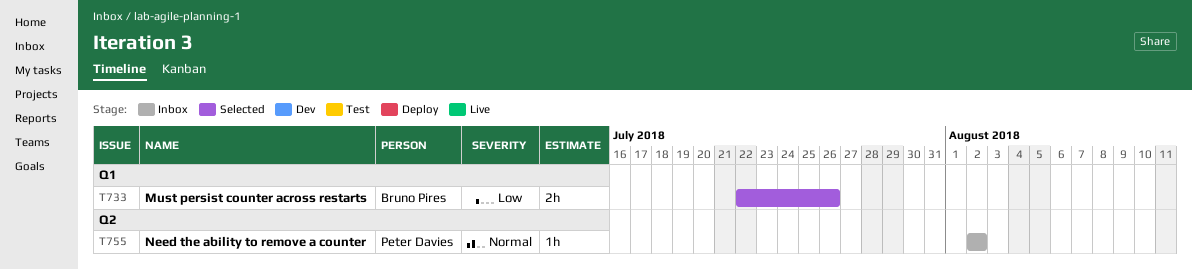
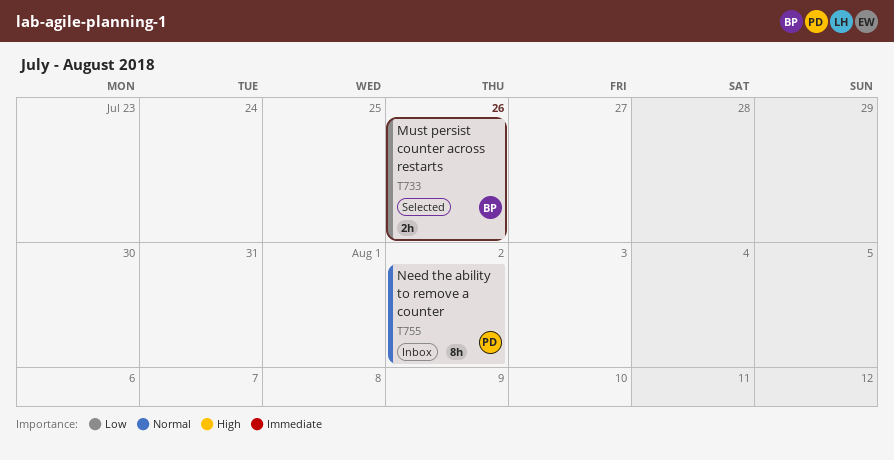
T755, estimate: 1h -> 8h

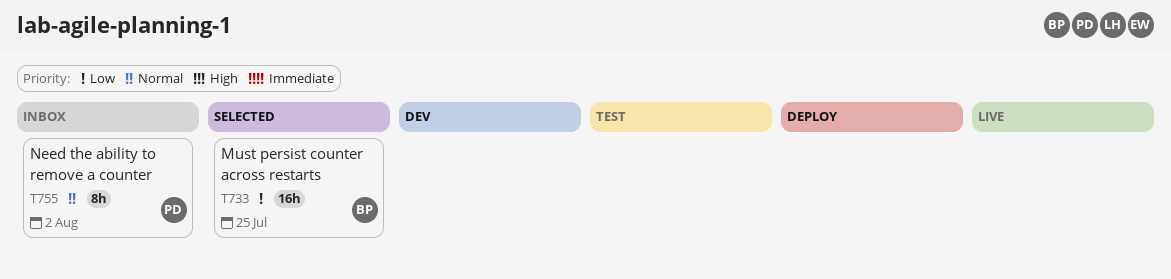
T733, estimate: 2h -> 16h
T733, due: Jul 26 -> Jul 25

